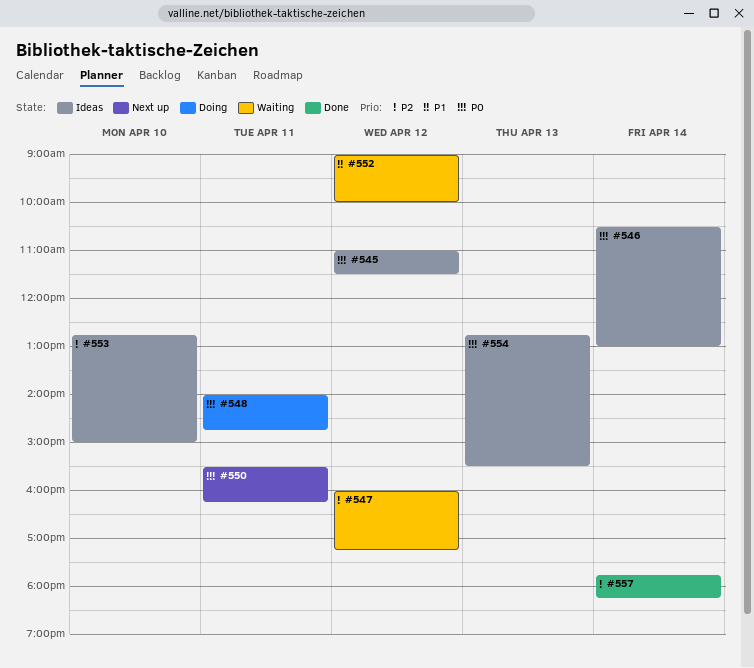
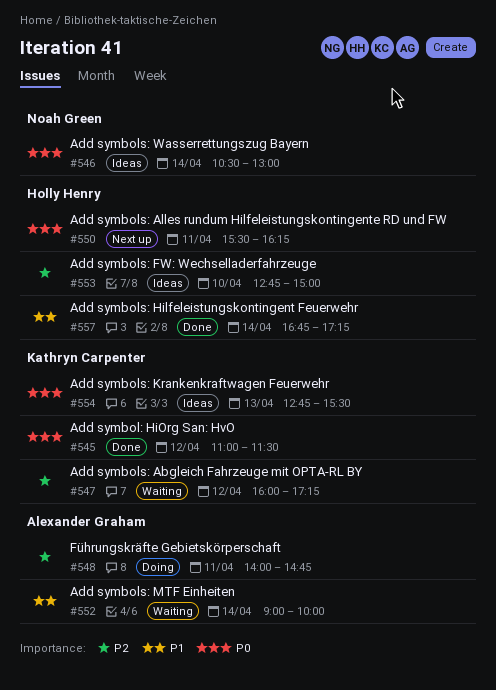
#545, status: Ideas -> Done
#548, priority: P0 -> P2
#552, day: Apr 12 -> Apr 14
#557, priority: P2 -> P1
#557, begins: 17:45 -> 16:45
#557, ends: 18:15 -> 17:15

